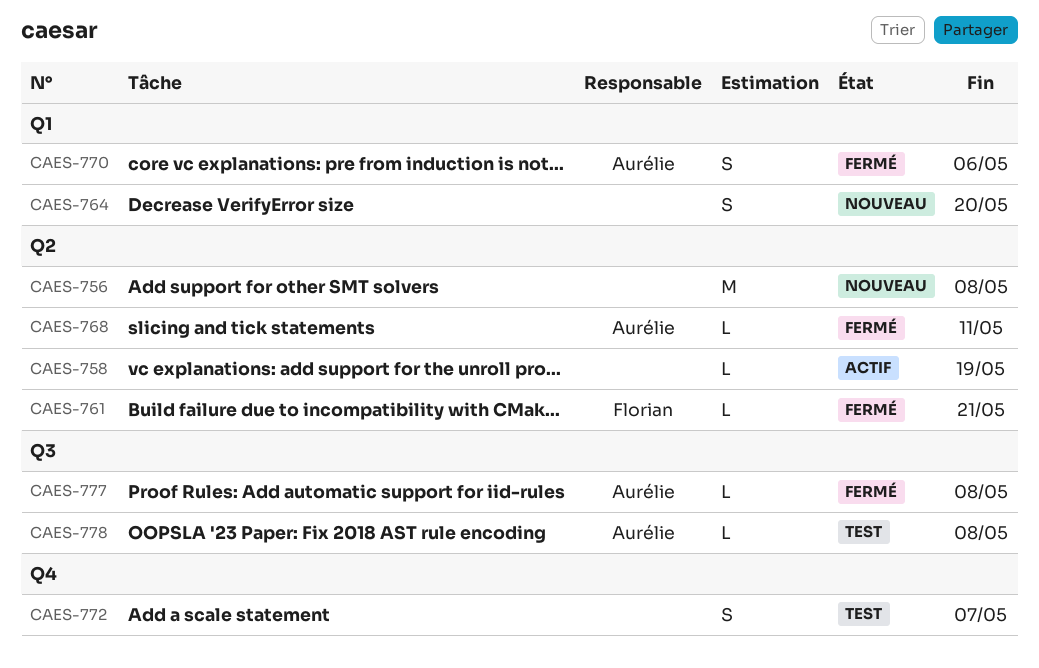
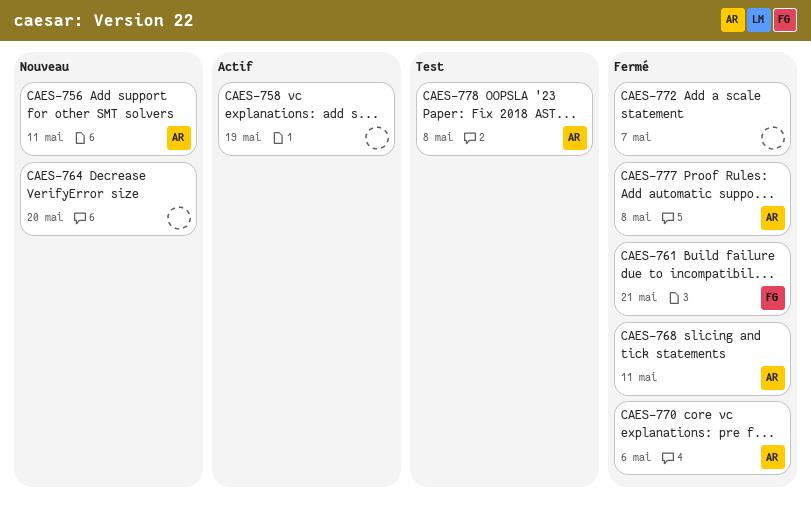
CAES-756, owner: none -> Aurélie
CAES-756, due: May 8 -> May 11
CAES-772, status: Test -> Fermé

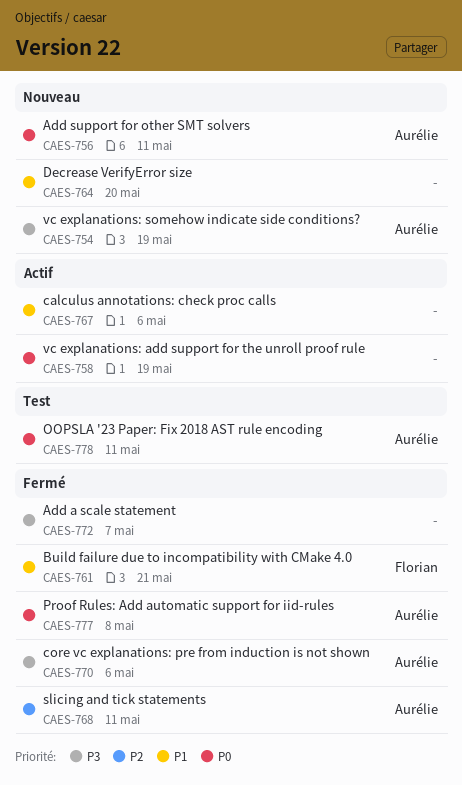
CAES-754: none -> present
CAES-767: none -> present
CAES-778, due: May 8 -> May 11

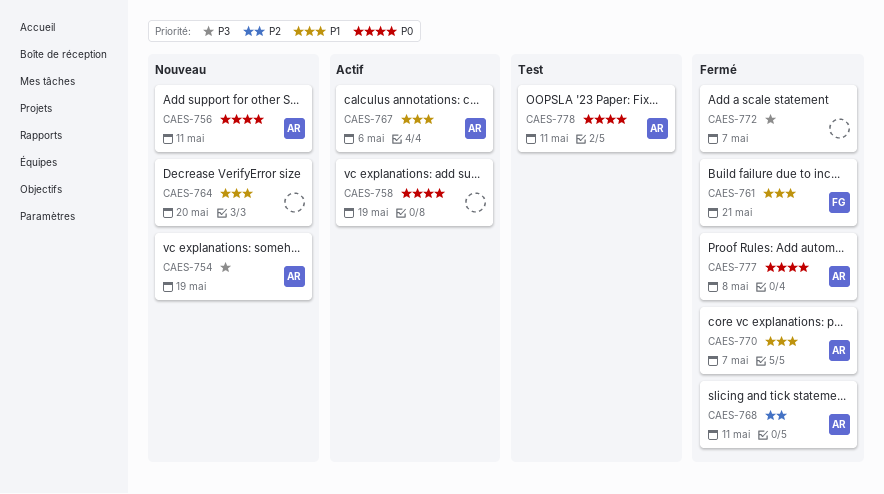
CAES-767, owner: none -> Aurélie
CAES-770, priority: P3 -> P1
CAES-770, due: May 6 -> May 7

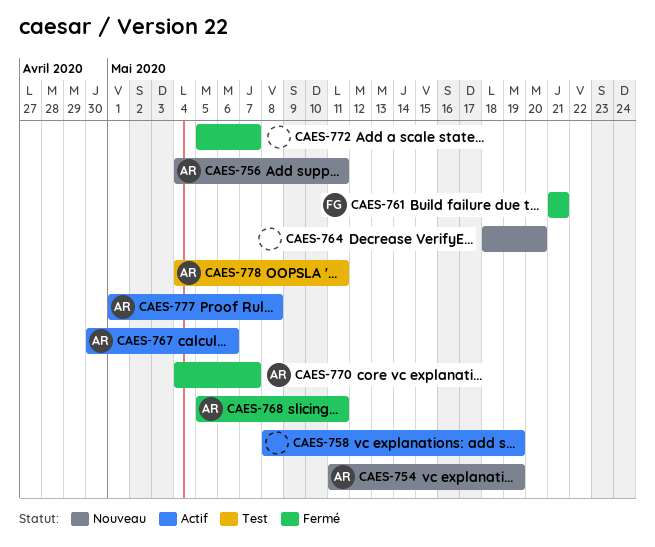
CAES-777, status: Fermé -> Actif

